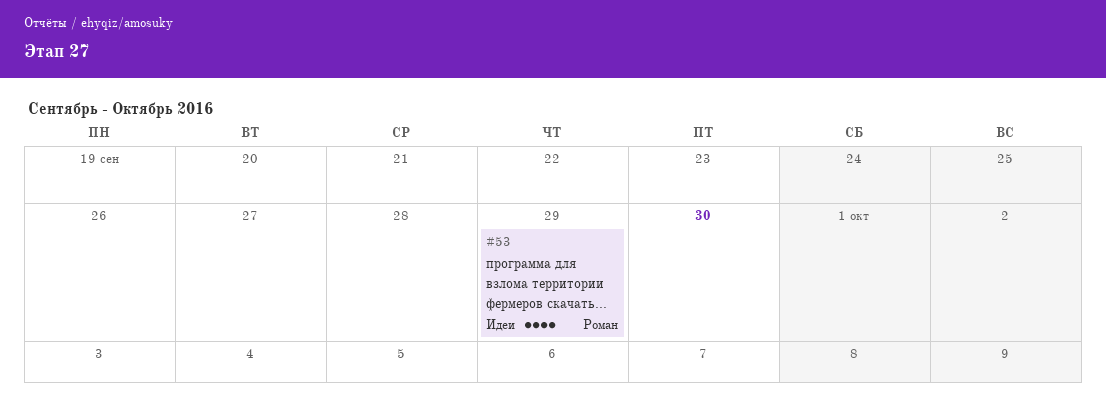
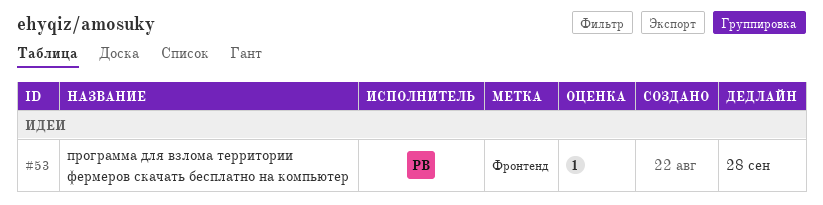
#53, estimate: 4 -> 1
#53, due: Sep 29 -> Sep 28

